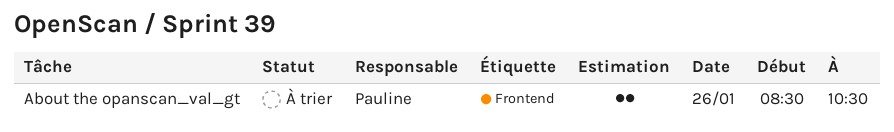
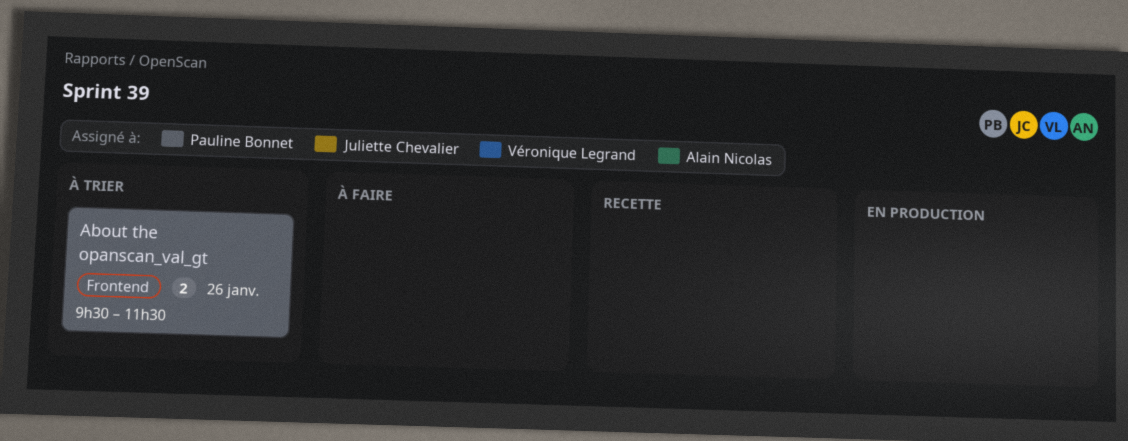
About the opanscan_val_gt, begins: 08:30 -> 09:30
About the opanscan_val_gt, ends: 10:30 -> 11:30

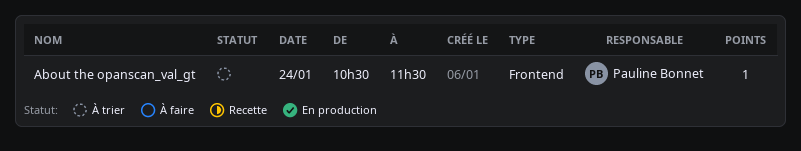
About the opanscan_val_gt, estimate: 2 -> 1
About the opanscan_val_gt, day: Jan 26 -> Jan 24
About the opanscan_val_gt, begins: 09:30 -> 10:30

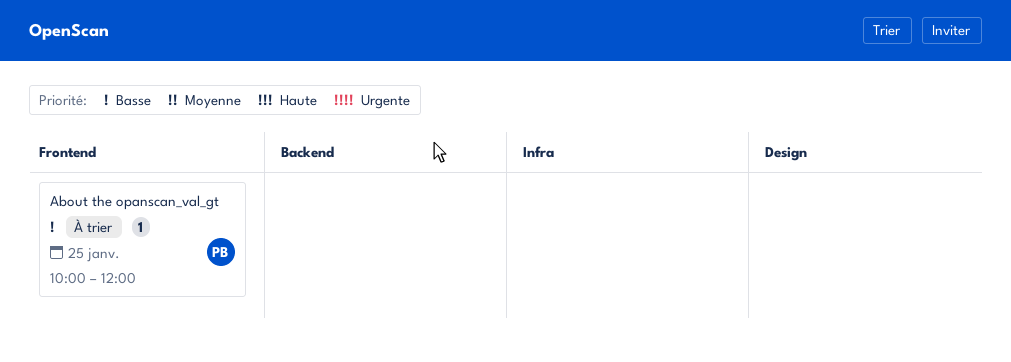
About the opanscan_val_gt, day: Jan 24 -> Jan 25
About the opanscan_val_gt, begins: 10:30 -> 10:00
About the opanscan_val_gt, ends: 11:30 -> 12:00

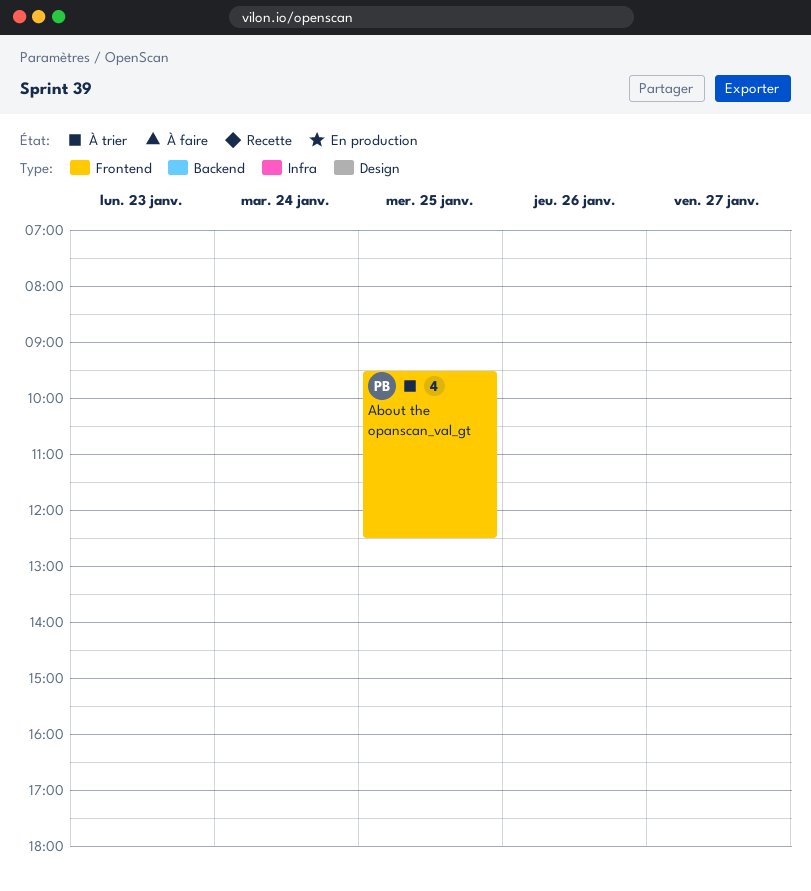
About the opanscan_val_gt, estimate: 1 -> 4
About the opanscan_val_gt, begins: 10:00 -> 09:30
About the opanscan_val_gt, ends: 12:00 -> 12:30

